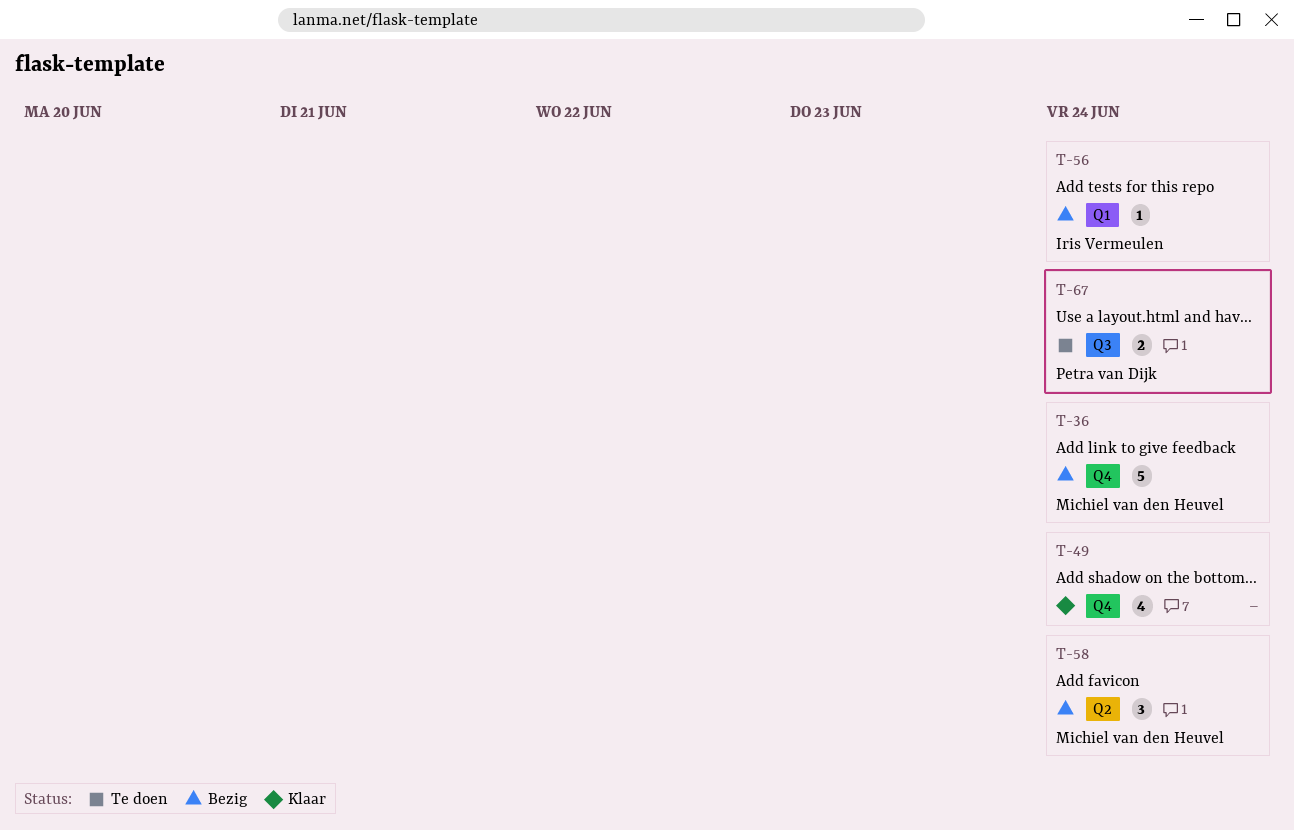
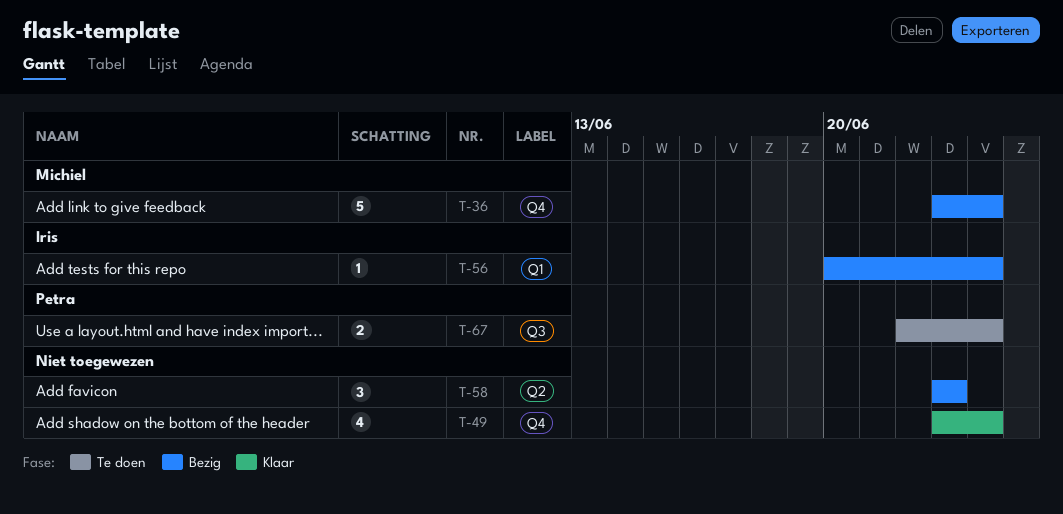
T-58, owner: Michiel van den Heuvel -> none
T-58, due: Jun 24 -> Jun 23

